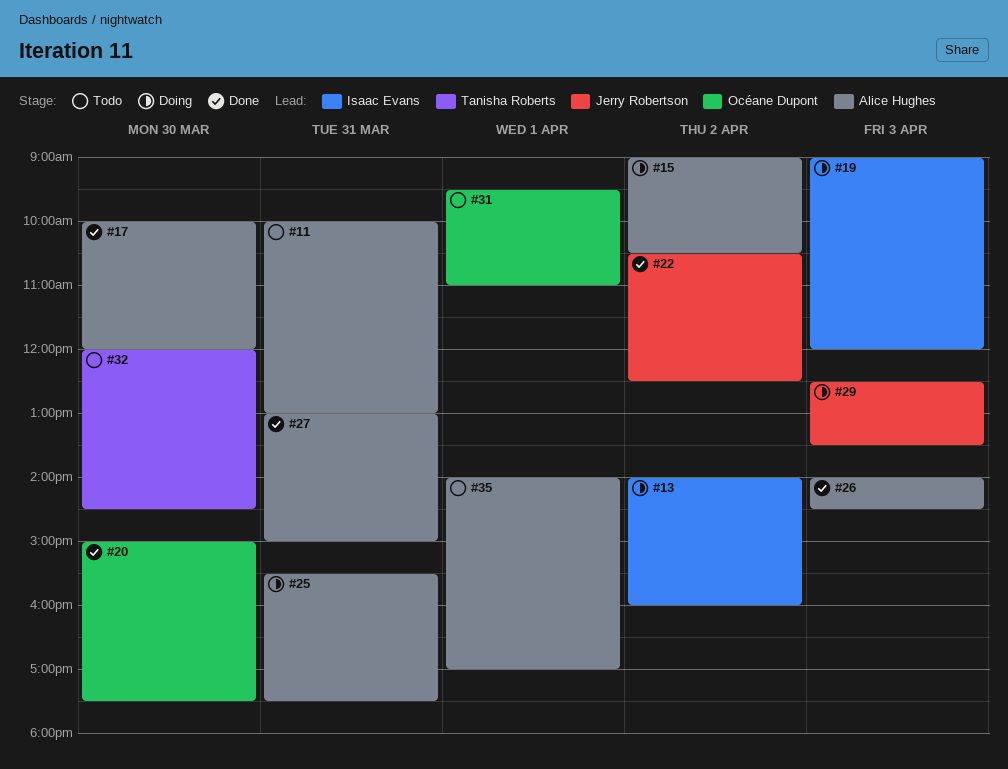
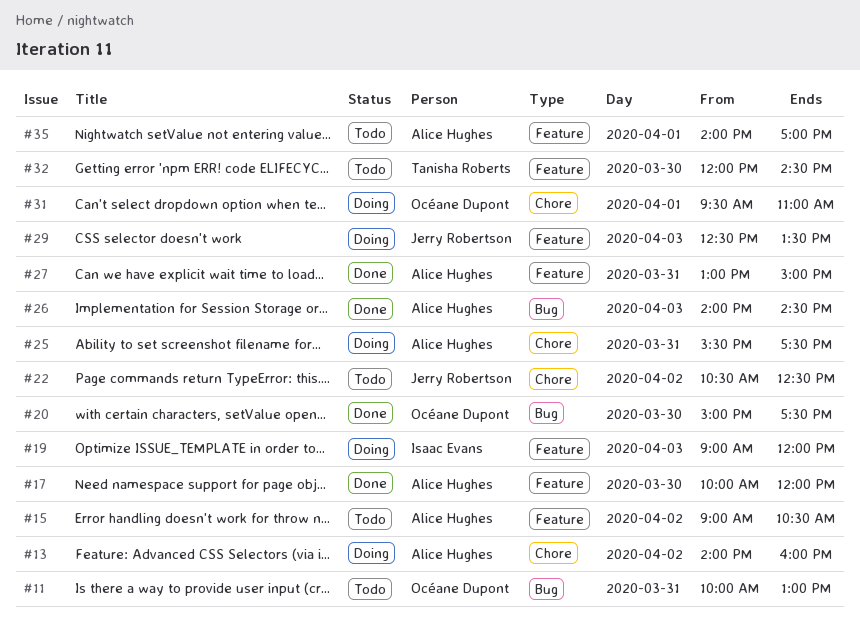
#11, owner: Alice Hughes -> Océane Dupont
#13, owner: Isaac Evans -> Alice Hughes
#15, status: Doing -> Todo
#22, status: Done -> Todo
#31, status: Todo -> Doing

